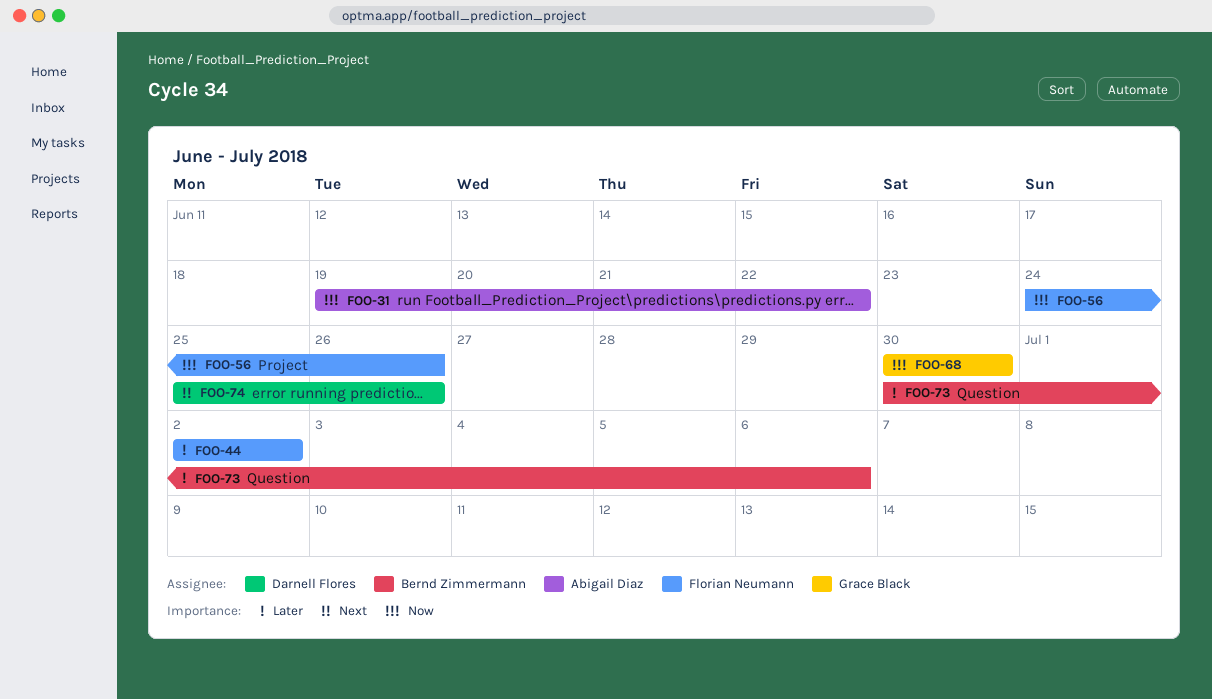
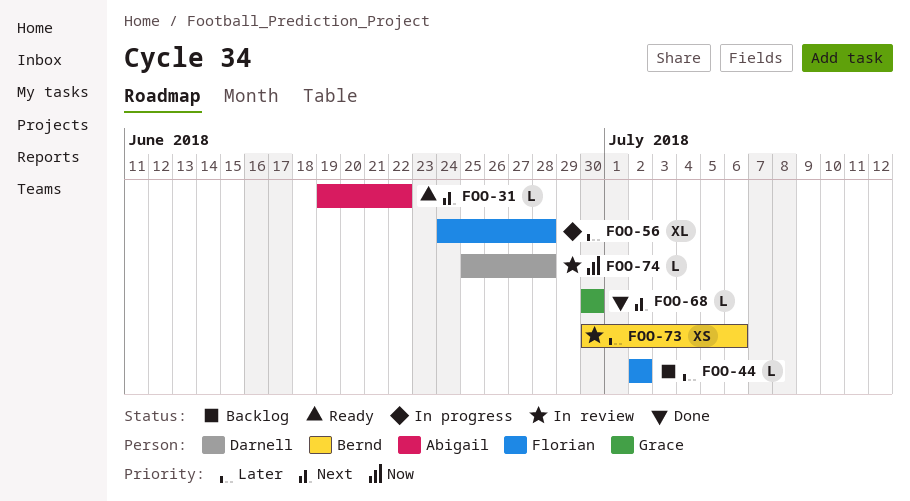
FOO-31, priority: Now -> Next
FOO-56, priority: Now -> Later
FOO-56, due: Jun 26 -> Jun 28
FOO-68, priority: Now -> Next
FOO-74, priority: Next -> Now
FOO-74, due: Jun 26 -> Jun 28

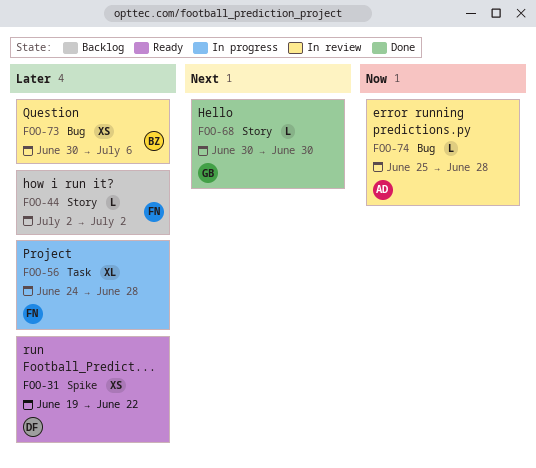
FOO-31, owner: Abigail -> Darnell
FOO-31, priority: Next -> Later
FOO-31, estimate: L -> XS
FOO-74, owner: Darnell -> Abigail

